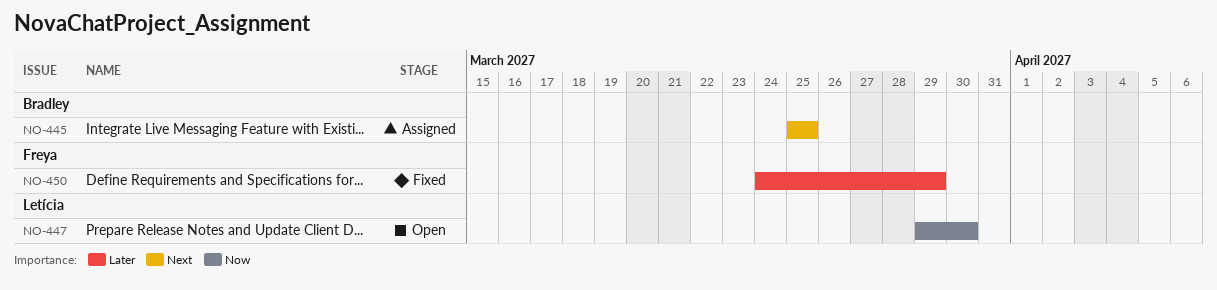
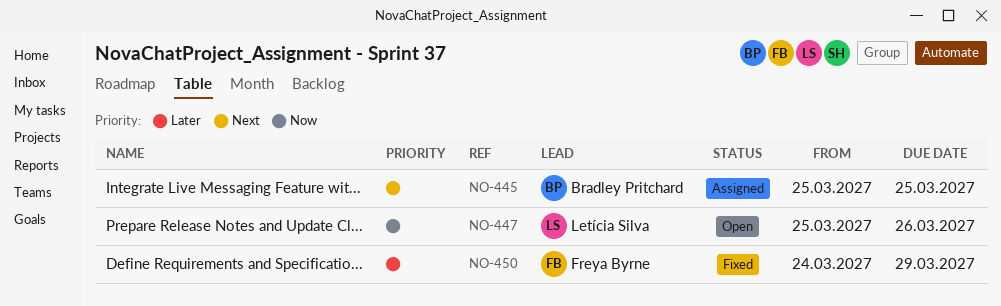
NO-447, start: Mar 29 -> Mar 25
NO-447, due: Mar 30 -> Mar 26

